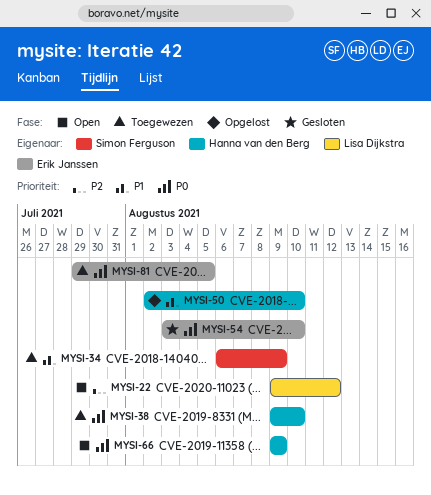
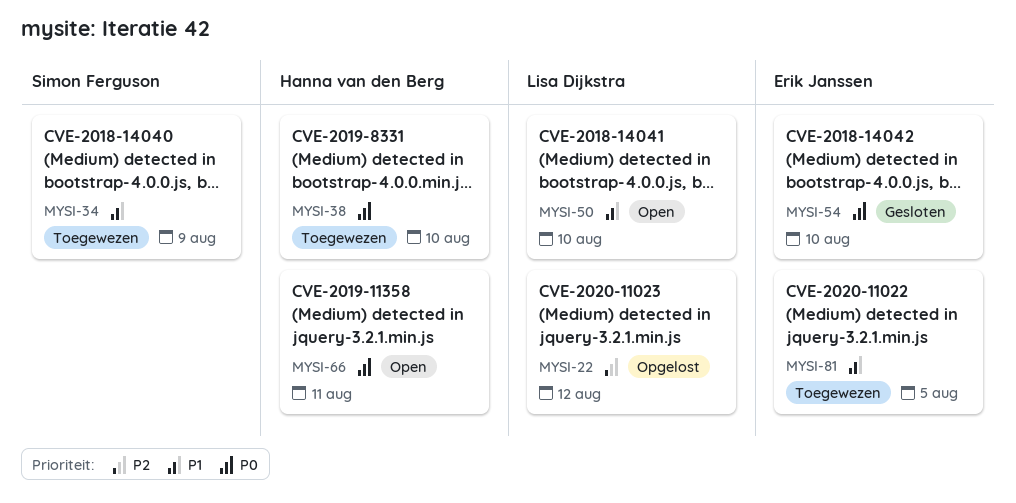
MYSI-22, status: Open -> Opgelost
MYSI-50, status: Opgelost -> Open
MYSI-50, owner: Hanna van den Berg -> Lisa Dijkstra
MYSI-66, due: Aug 9 -> Aug 11
MYSI-81, priority: P0 -> P1

